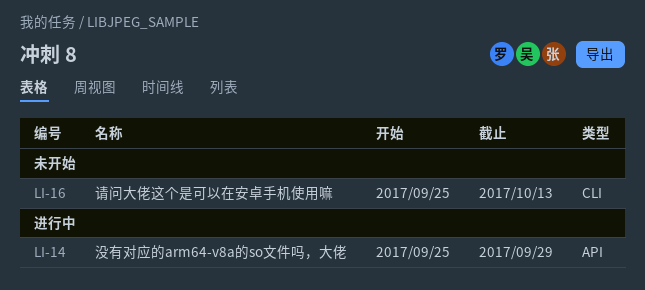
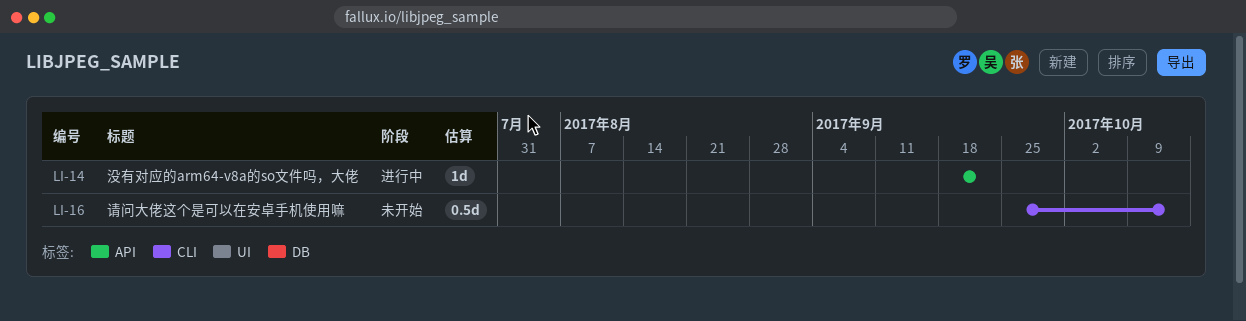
LI-14, start: Sep 25 -> Sep 18
LI-14, due: Sep 29 -> Sep 22

